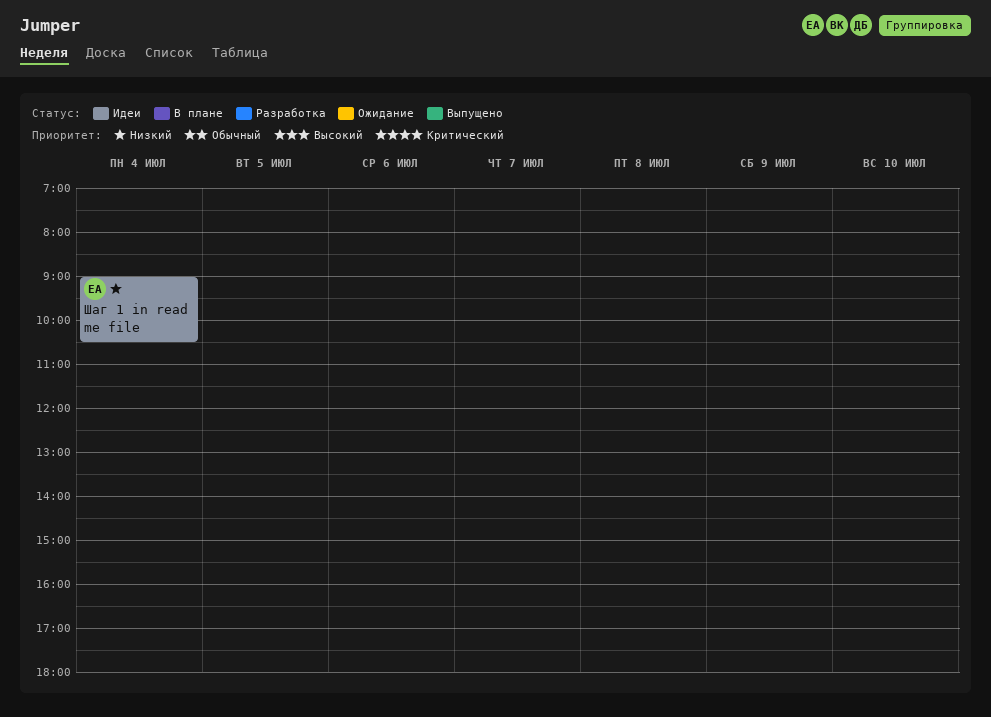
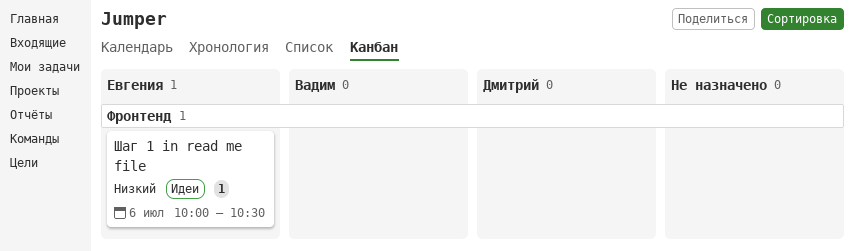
Шаг 1 in read me file, day: Jul 4 -> Jul 6
Шаг 1 in read me file, begins: 09:00 -> 10:00

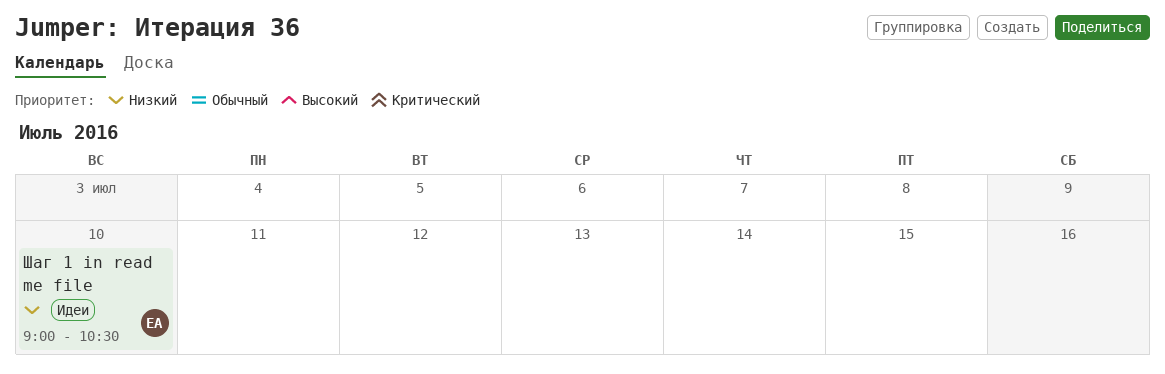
Шаг 1 in read me file, day: Jul 6 -> Jul 10
Шаг 1 in read me file, begins: 10:00 -> 09:00

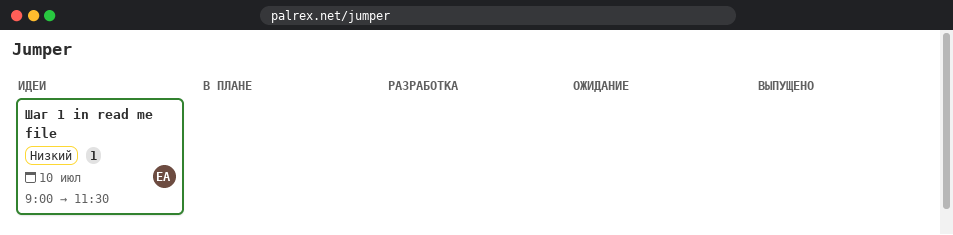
Шаг 1 in read me file, ends: 10:30 -> 11:30

